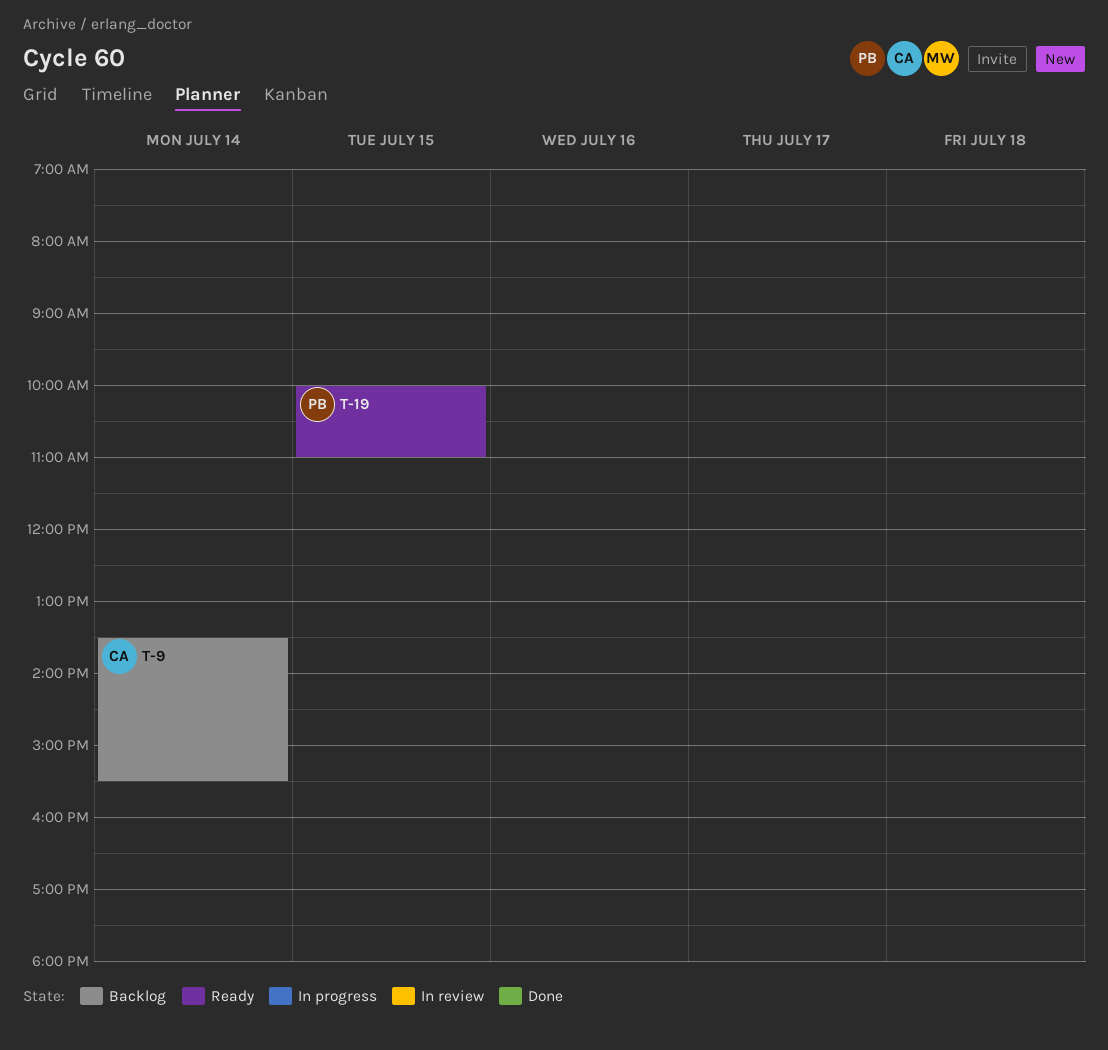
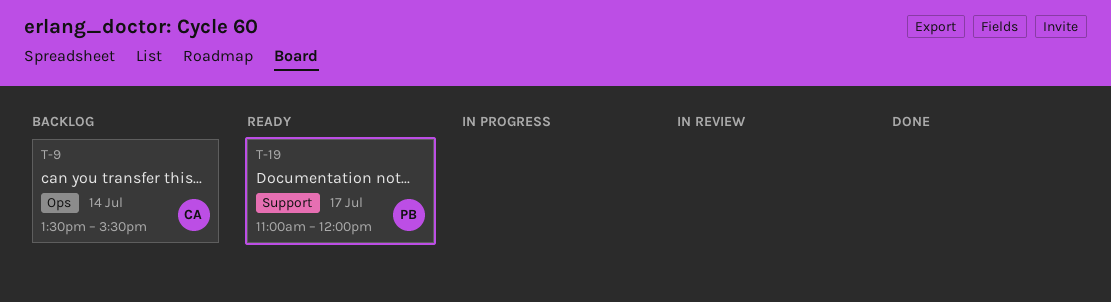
T-19, day: Jul 15 -> Jul 17
T-19, begins: 10:00 -> 11:00
T-19, ends: 11:00 -> 12:00

